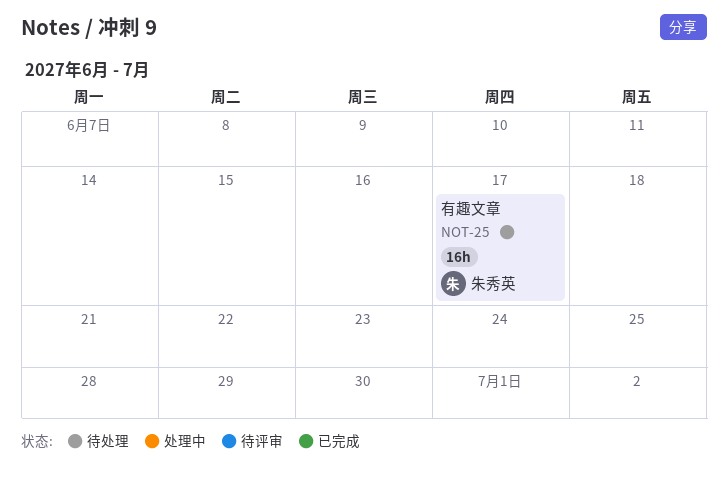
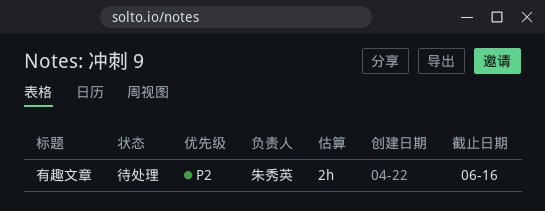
有趣文章, estimate: 16h -> 2h
有趣文章, due: Jun 17 -> Jun 16

